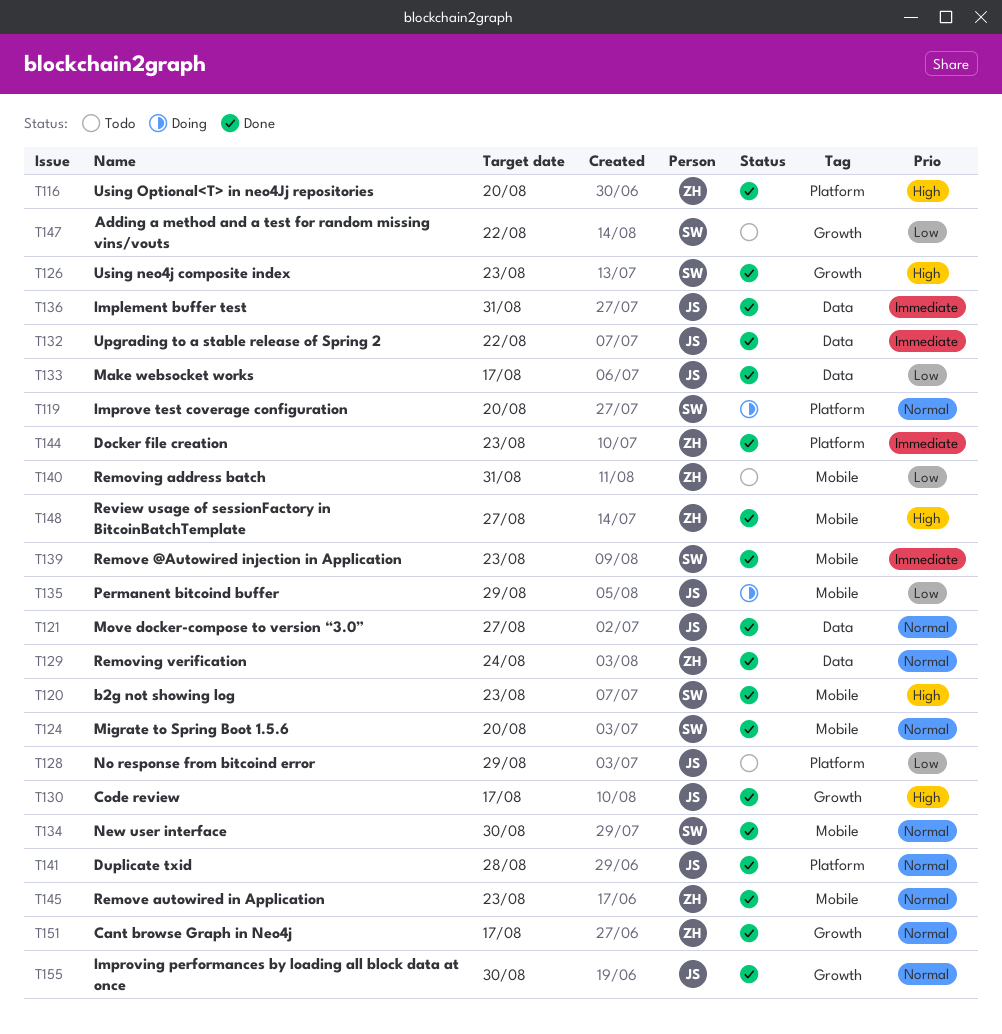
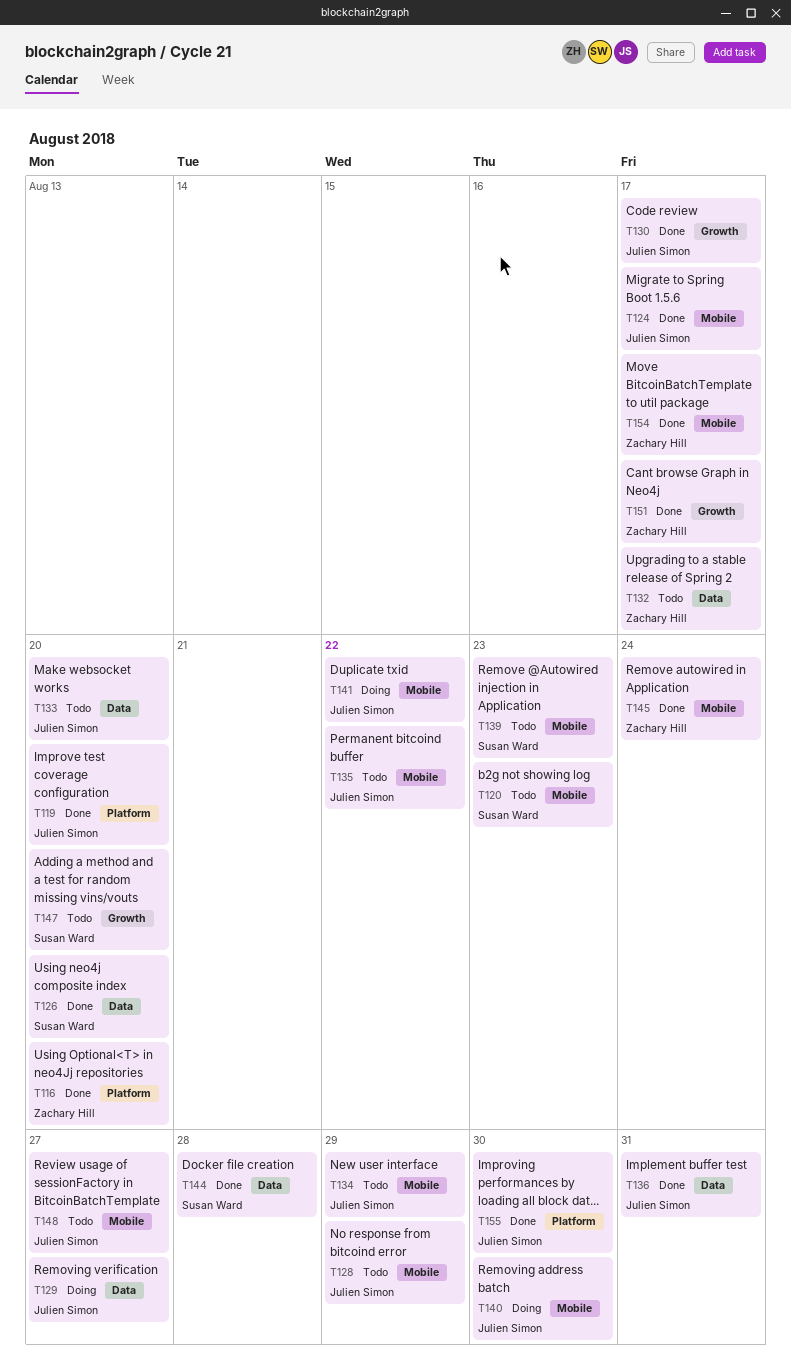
T119, status: Doing -> Done
T119, owner: Susan Ward -> Julien Simon
T120, status: Done -> Todo
T121: present -> none
T124, owner: Susan Ward -> Julien Simon
T124, due: Aug 20 -> Aug 17
T126, label: Growth -> Data
T126, due: Aug 23 -> Aug 20
T128, label: Platform -> Mobile
T129, status: Done -> Doing
T129, owner: Zachary Hill -> Julien Simon
T129, due: Aug 24 -> Aug 27
T132, status: Done -> Todo
T132, owner: Julien Simon -> Zachary Hill
T132, due: Aug 22 -> Aug 17
T133, status: Done -> Todo
T133, due: Aug 17 -> Aug 20
T134, status: Done -> Todo
T134, owner: Susan Ward -> Julien Simon
T134, due: Aug 30 -> Aug 29
T135, status: Doing -> Todo
T135, due: Aug 29 -> Aug 22
T139, status: Done -> Todo
T140, status: Todo -> Doing
T140, owner: Zachary Hill -> Julien Simon
T140, due: Aug 31 -> Aug 30
T141, status: Done -> Doing
T141, label: Platform -> Mobile
T141, due: Aug 28 -> Aug 22
T144, owner: Zachary Hill -> Susan Ward
T144, label: Platform -> Data
T144, due: Aug 23 -> Aug 28
T145, due: Aug 23 -> Aug 24
T147, due: Aug 22 -> Aug 20
T148, status: Done -> Todo
T148, owner: Zachary Hill -> Julien Simon
T154: none -> present
T155, label: Growth -> Platform

